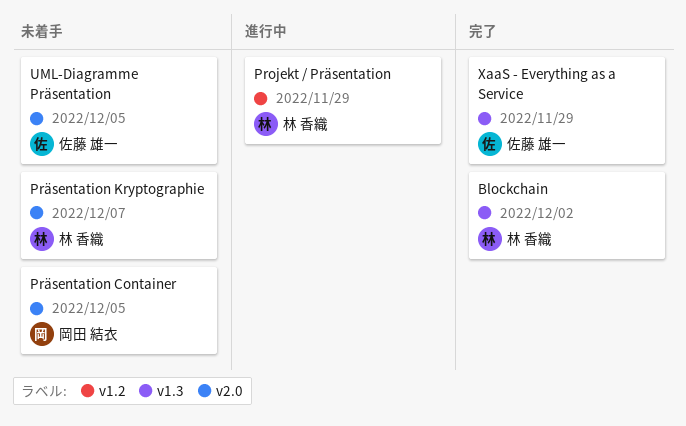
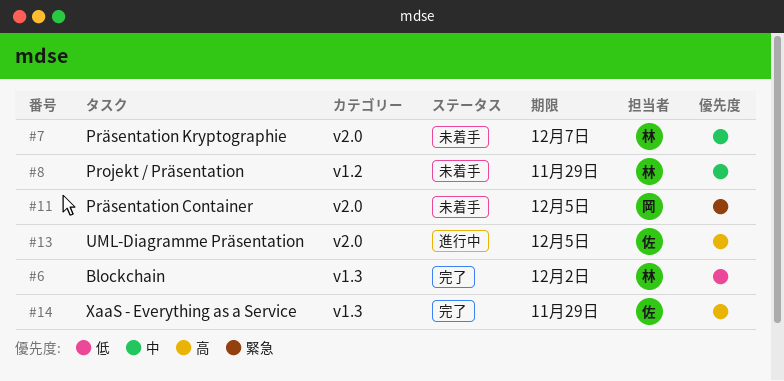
Projekt / Präsentation, status: 進行中 -> 未着手
UML-Diagramme Präsentation, status: 未着手 -> 進行中

